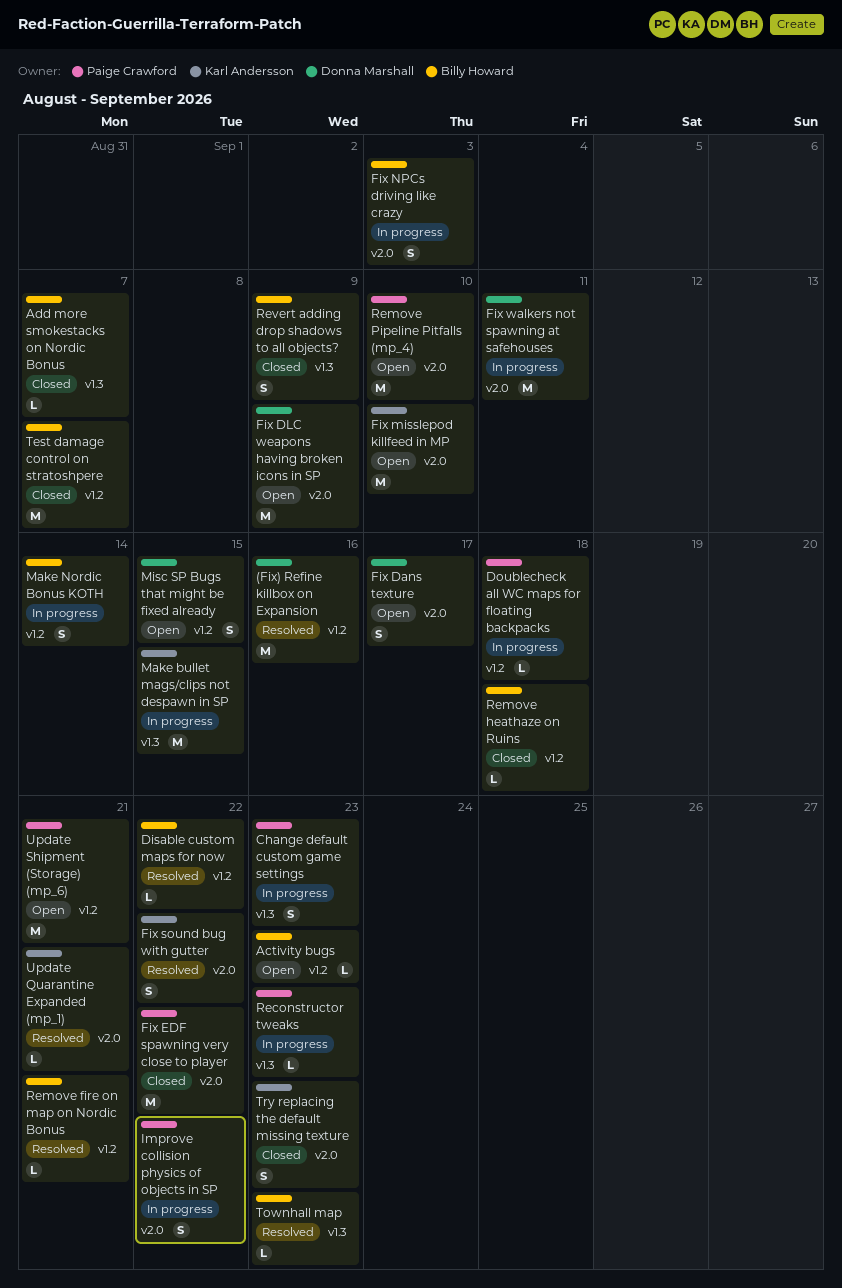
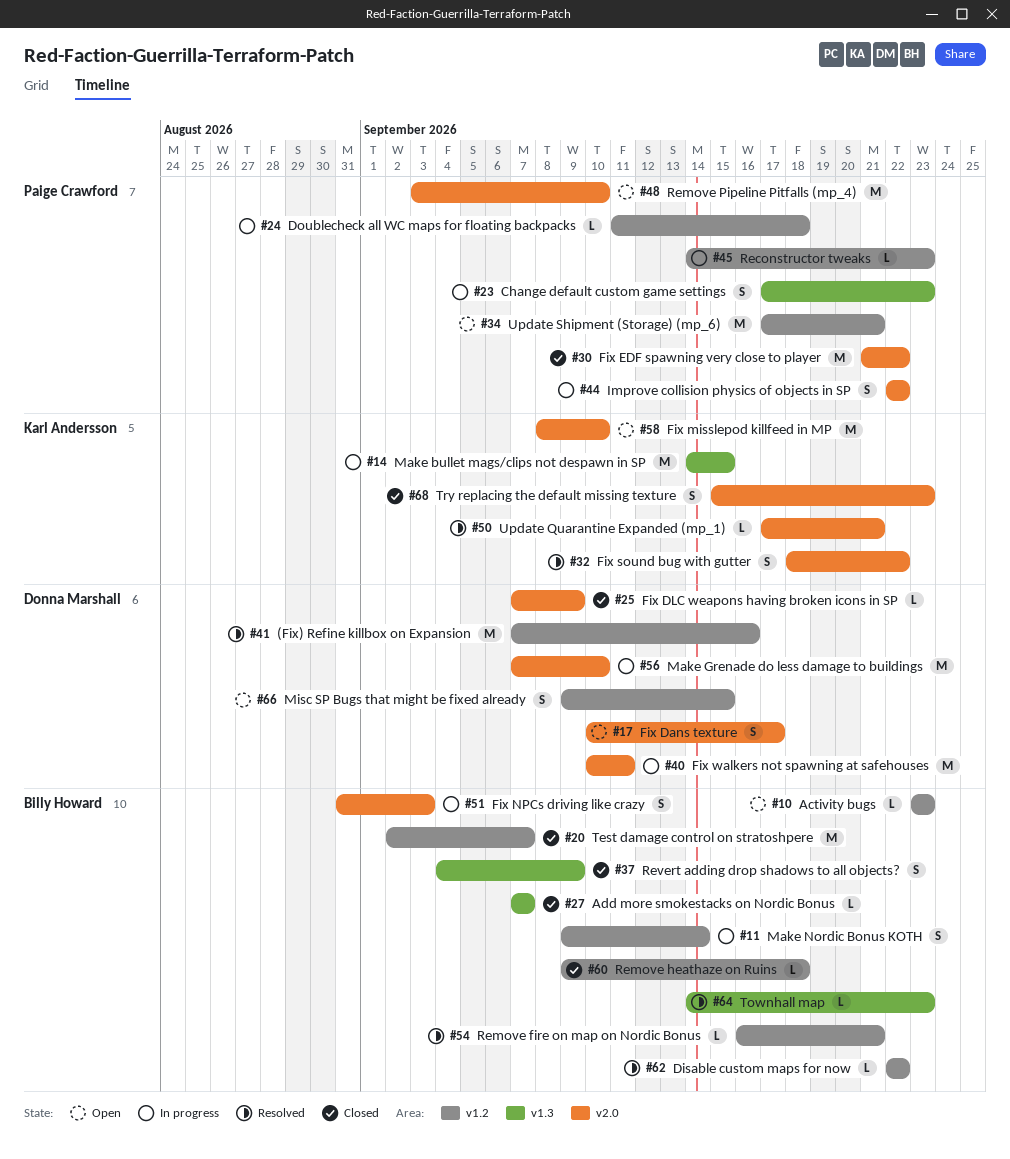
Fix DLC weapons having broken icons in SP, status: Open -> Closed
Fix DLC weapons having broken icons in SP, estimate: M -> L
Make Grenade do less damage to buildings: none -> present
Reconstructor tweaks, label: v1.3 -> v1.2

